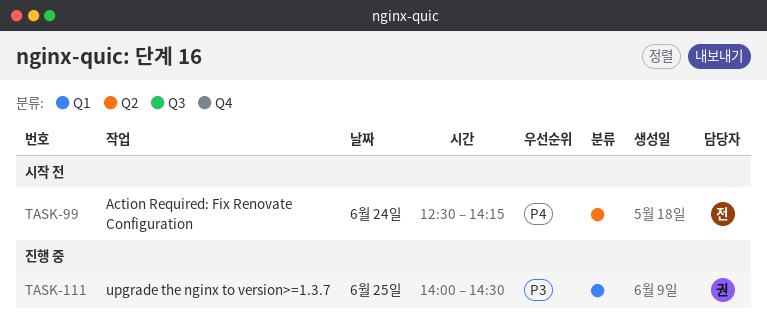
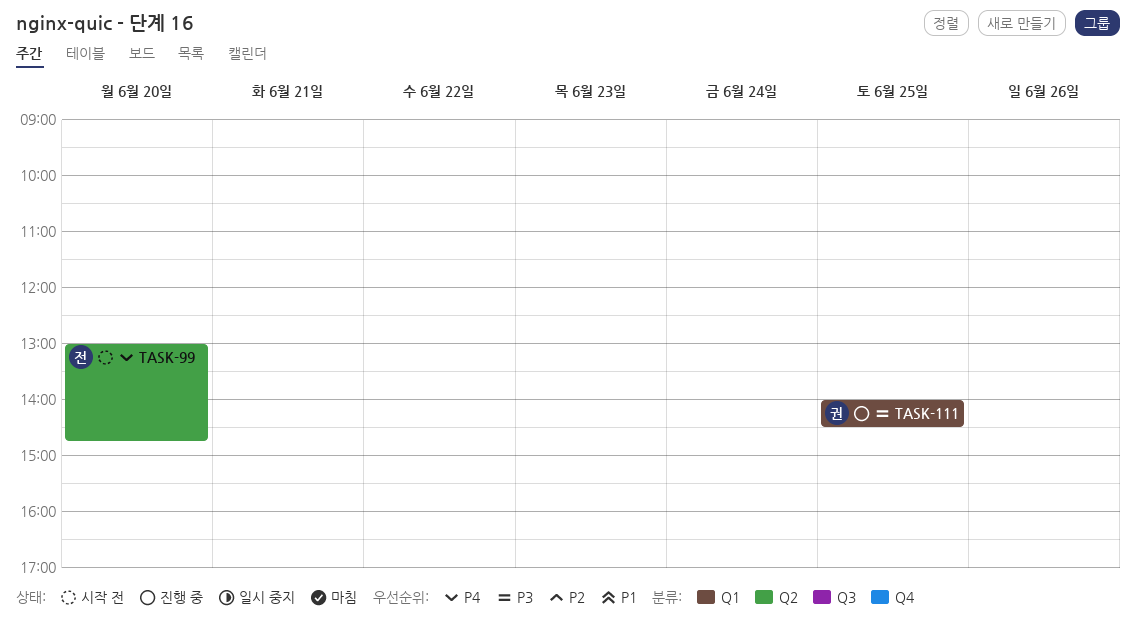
TASK-99, day: Jun 24 -> Jun 20
TASK-99, begins: 12:30 -> 13:00
TASK-99, ends: 14:15 -> 14:45

